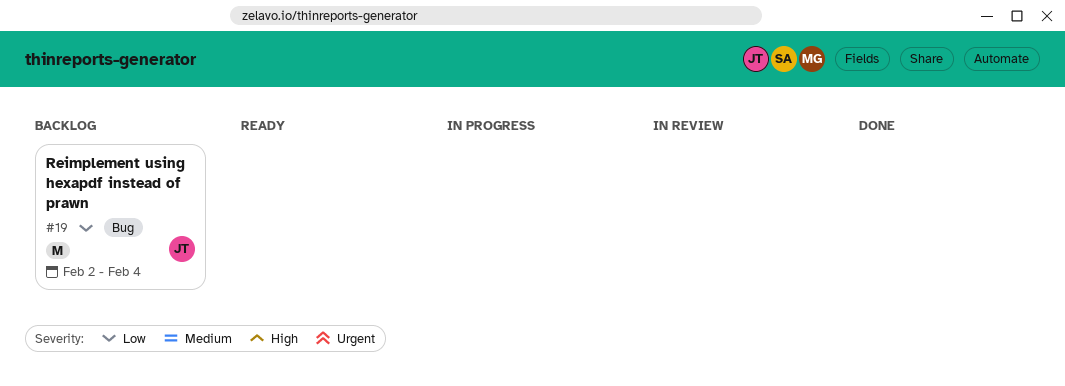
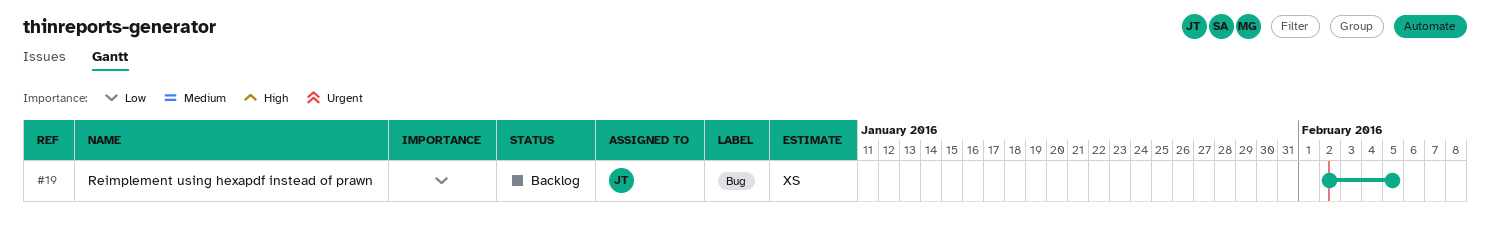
#19, estimate: M -> XS
#19, due: Feb 4 -> Feb 5

